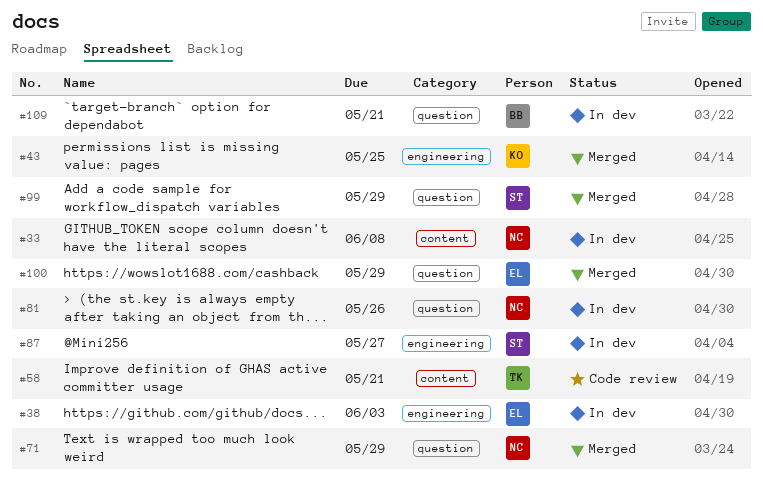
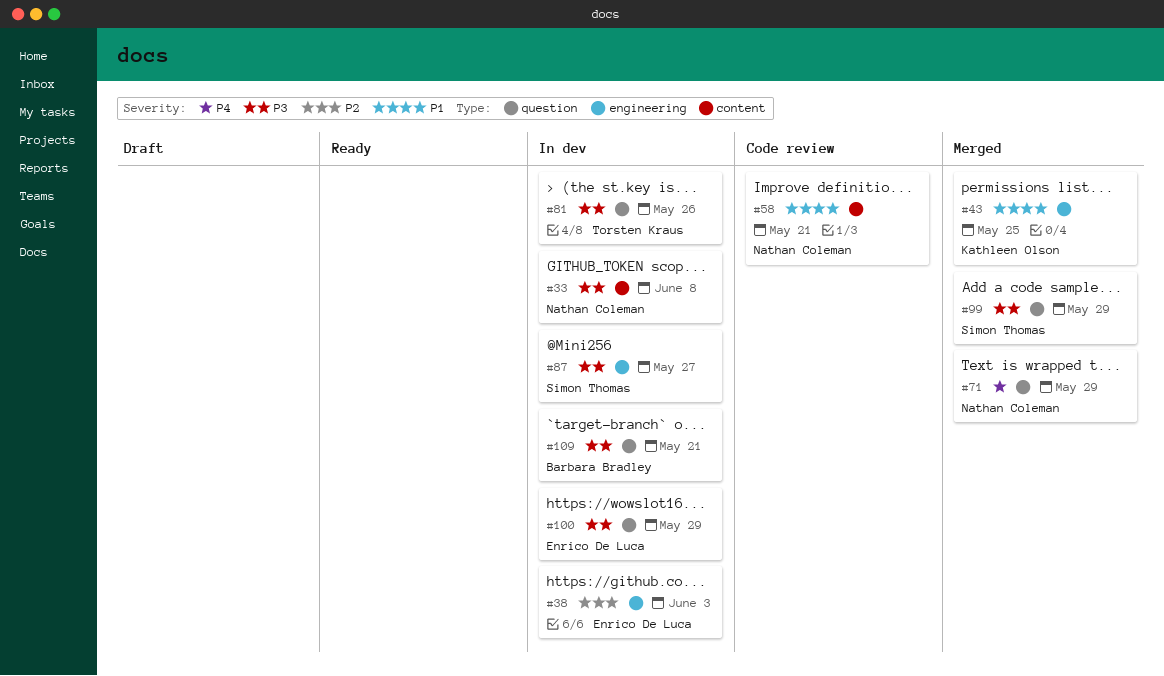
#58, owner: Torsten Kraus -> Nathan Coleman
#81, owner: Nathan Coleman -> Torsten Kraus
#100, status: Merged -> In dev

